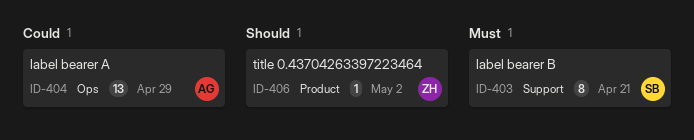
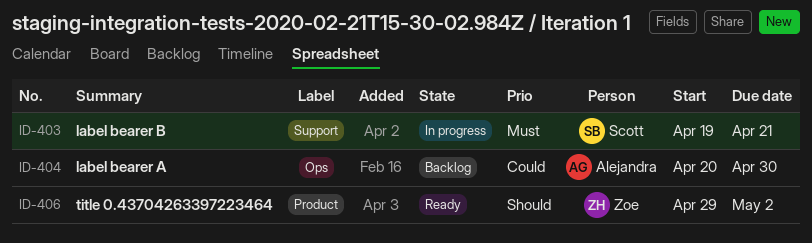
ID-404, due: Apr 29 -> Apr 30

